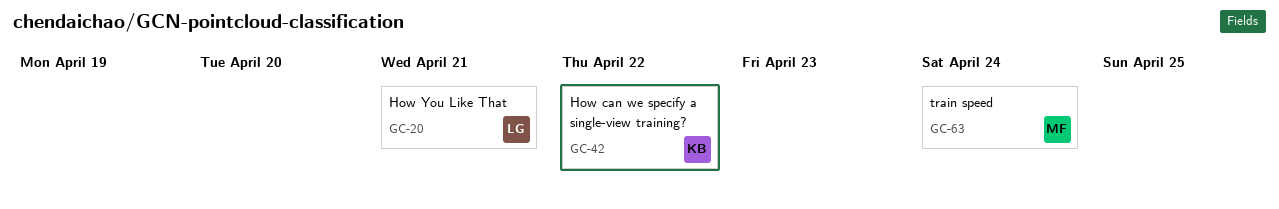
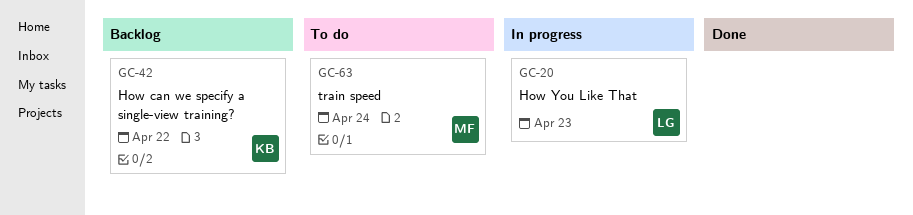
GC-20, due: Apr 21 -> Apr 23

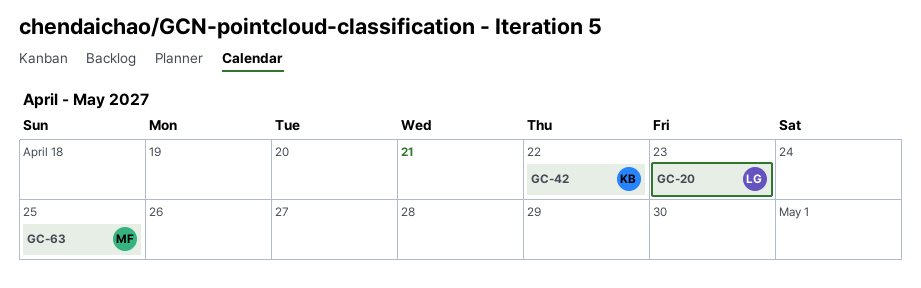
GC-63, due: Apr 24 -> Apr 25

